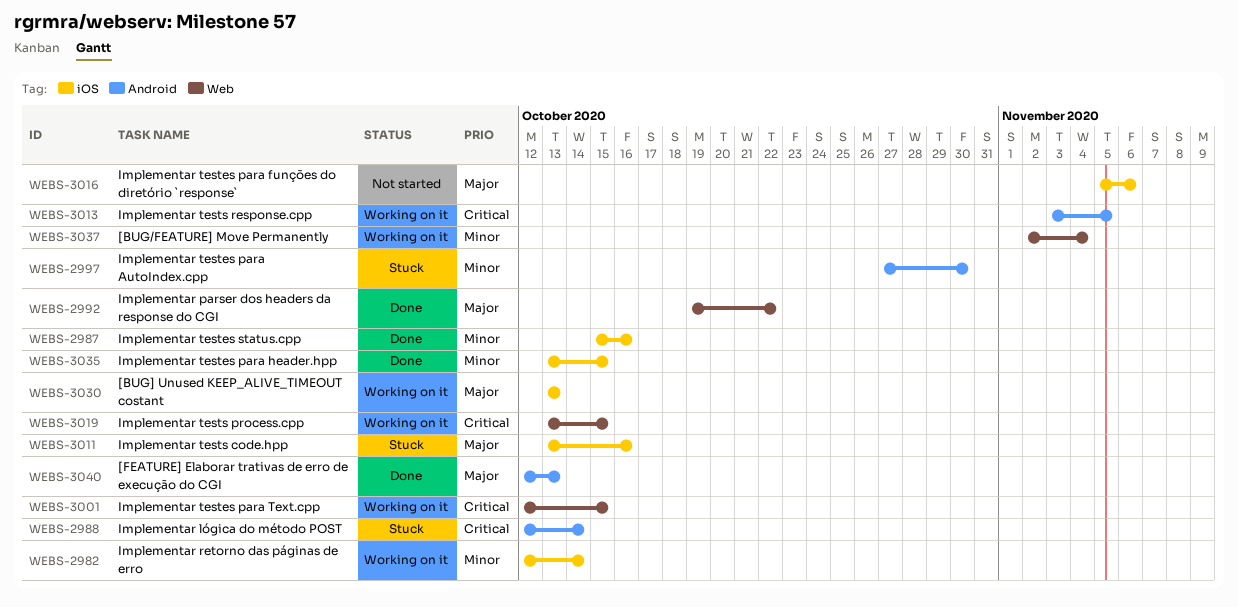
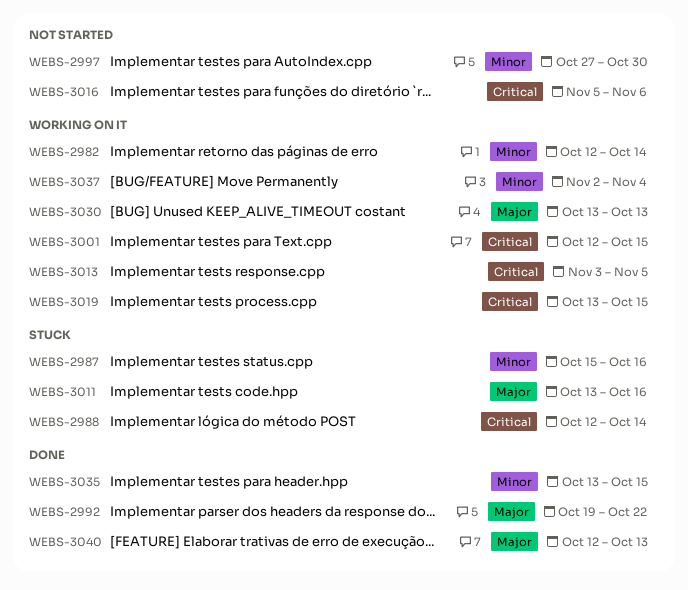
WEBS-2987, status: Done -> Stuck
WEBS-2997, status: Stuck -> Not started
WEBS-3016, priority: Major -> Critical

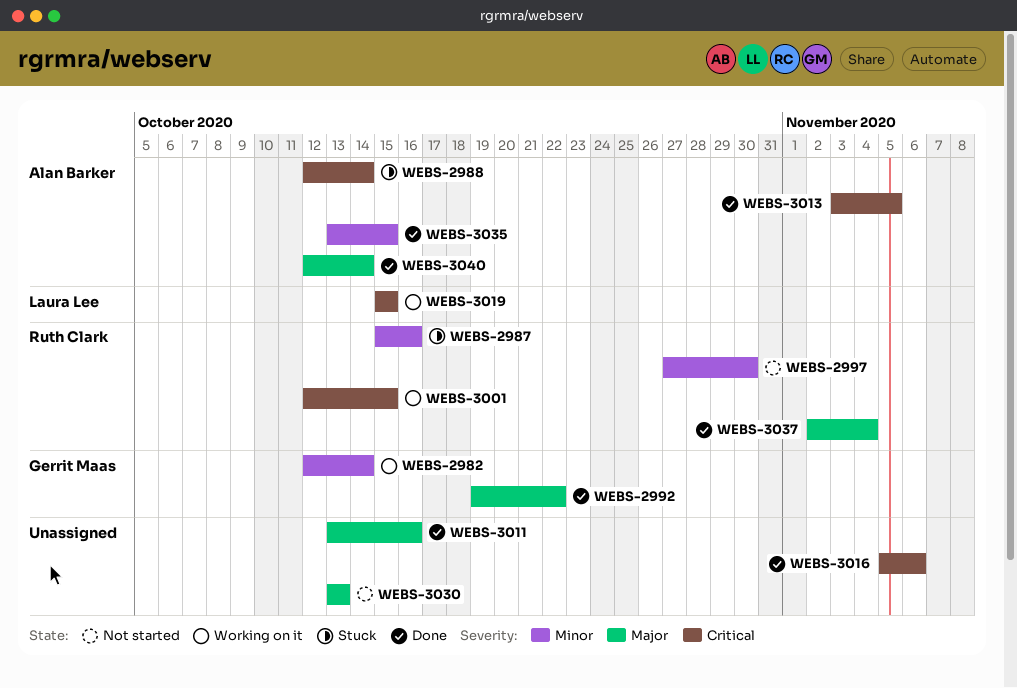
WEBS-3011, status: Stuck -> Done
WEBS-3013, status: Working on it -> Done
WEBS-3016, status: Not started -> Done
WEBS-3019, start: Oct 13 -> Oct 15
WEBS-3030, status: Working on it -> Not started
WEBS-3037, status: Working on it -> Done
WEBS-3037, priority: Minor -> Major
WEBS-3040, due: Oct 13 -> Oct 14

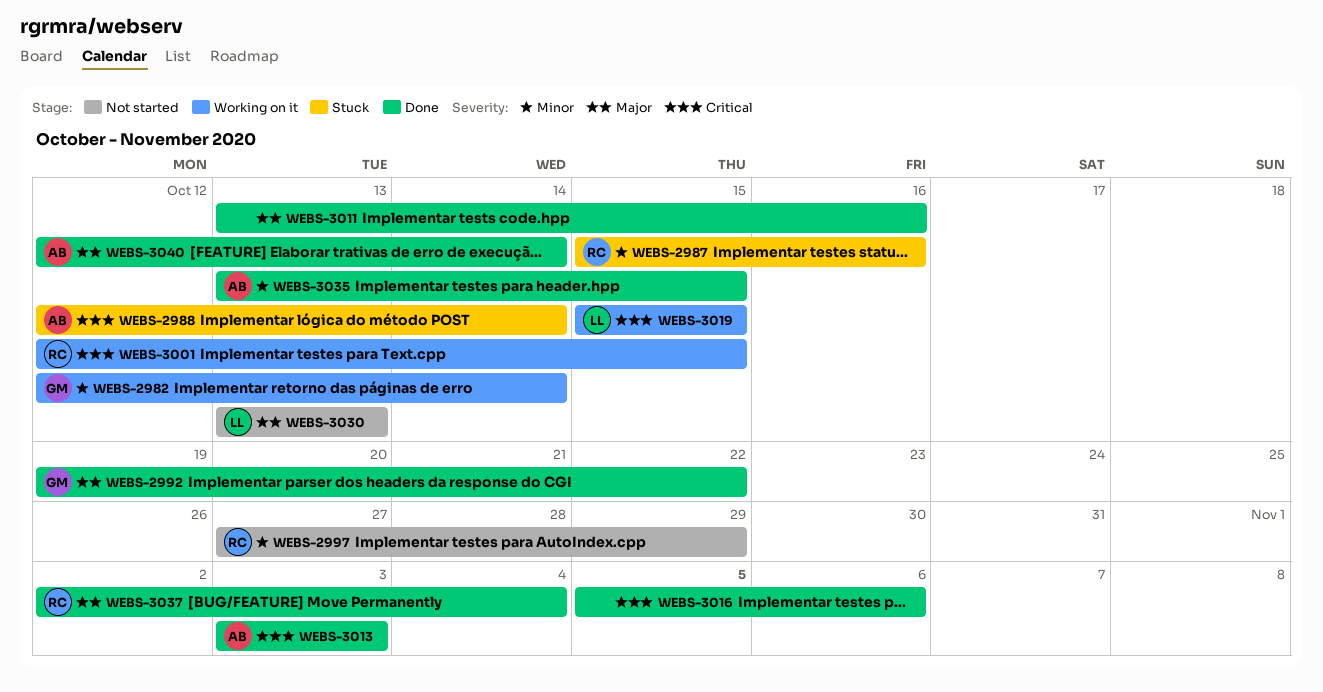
WEBS-2997, due: Oct 30 -> Oct 29
WEBS-3013, due: Nov 5 -> Nov 3
WEBS-3030, owner: none -> Laura Lee

